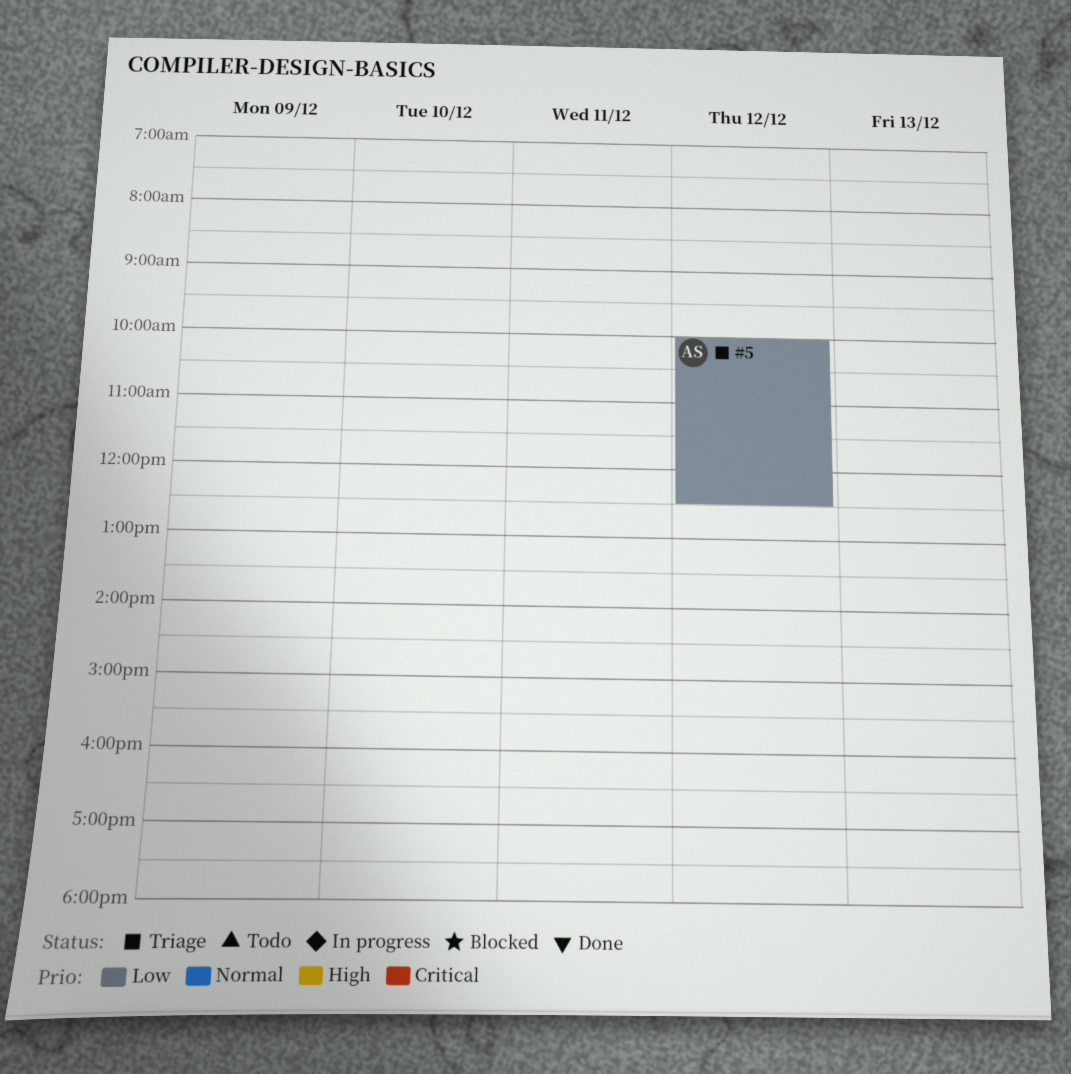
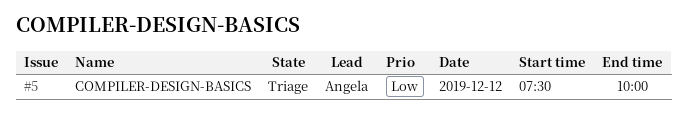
#5, begins: 10:00 -> 07:30
#5, ends: 12:30 -> 10:00

